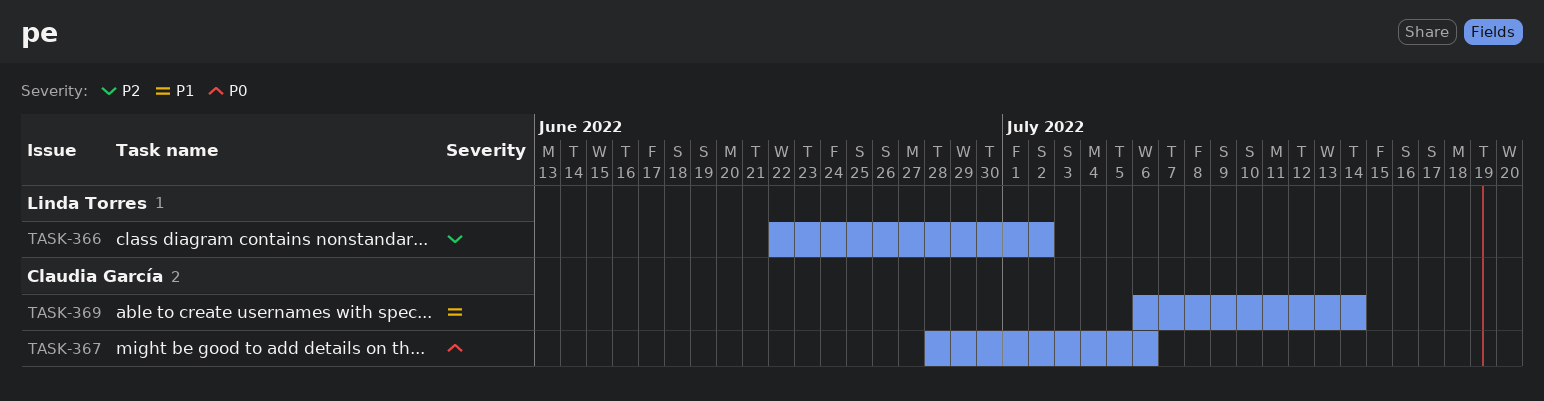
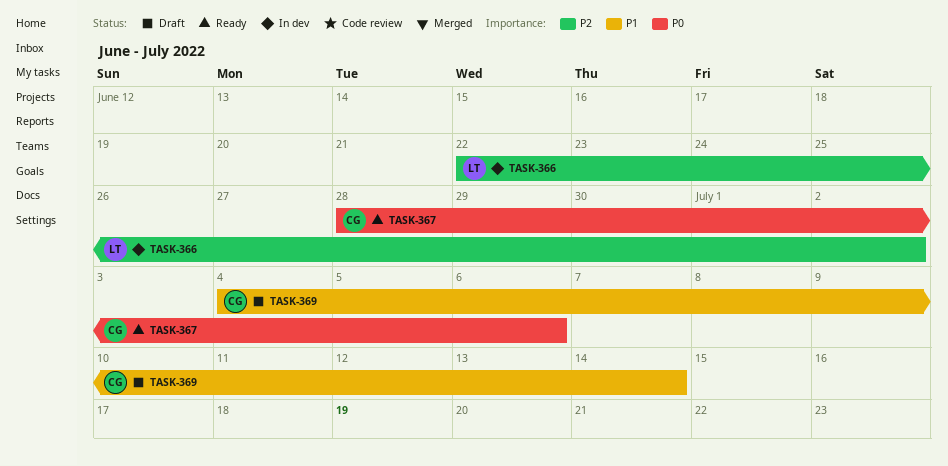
TASK-369, start: Jul 6 -> Jul 4

